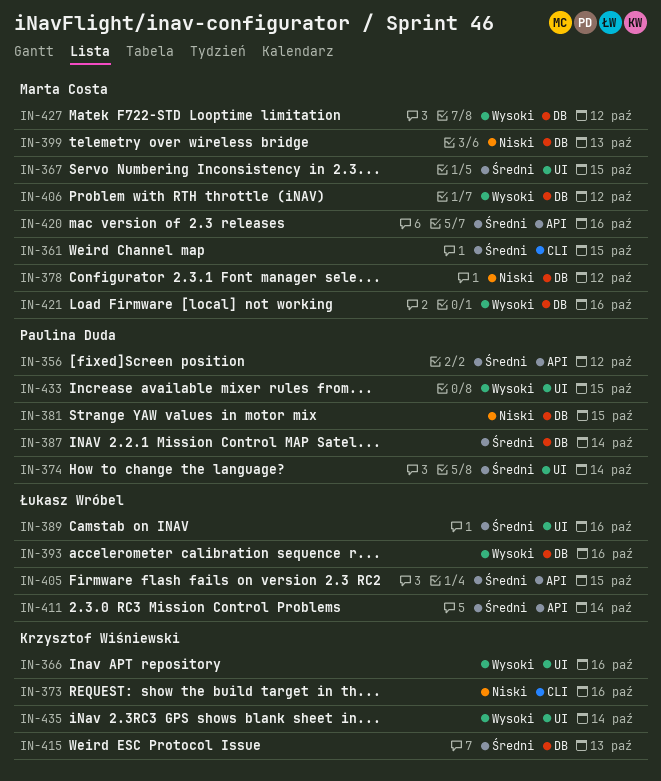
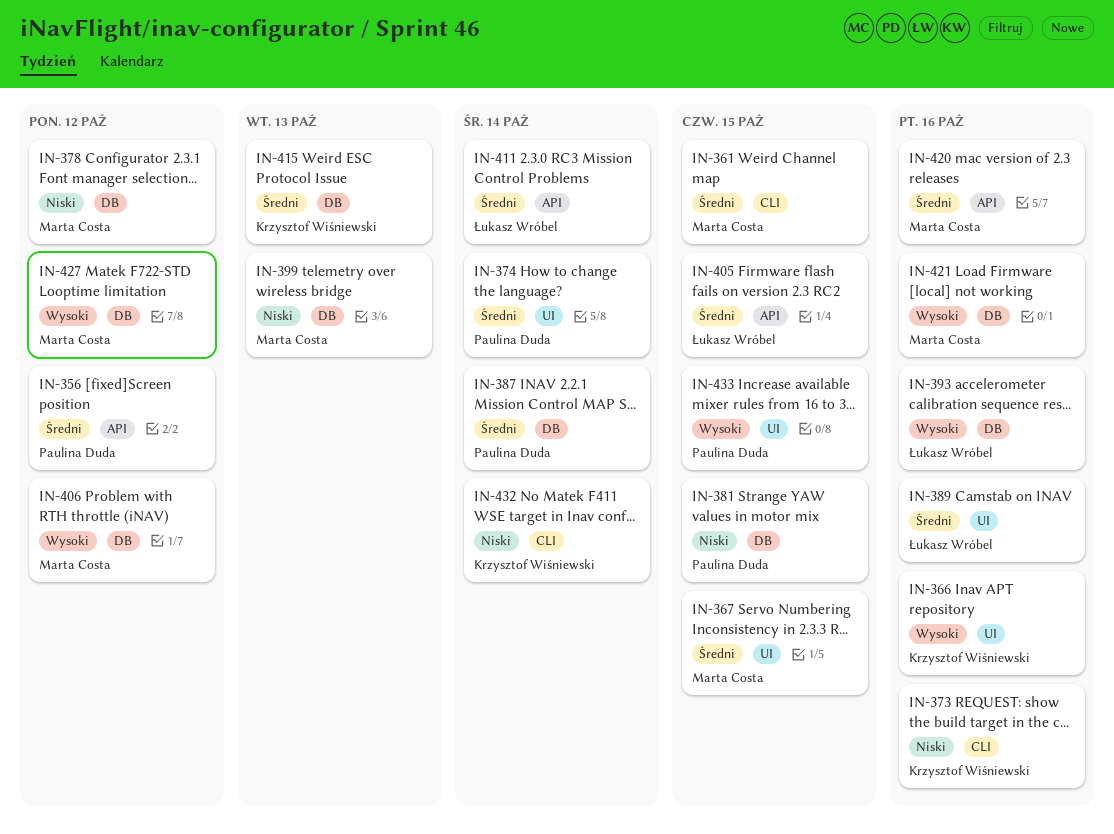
IN-432: none -> present
IN-435: present -> none

